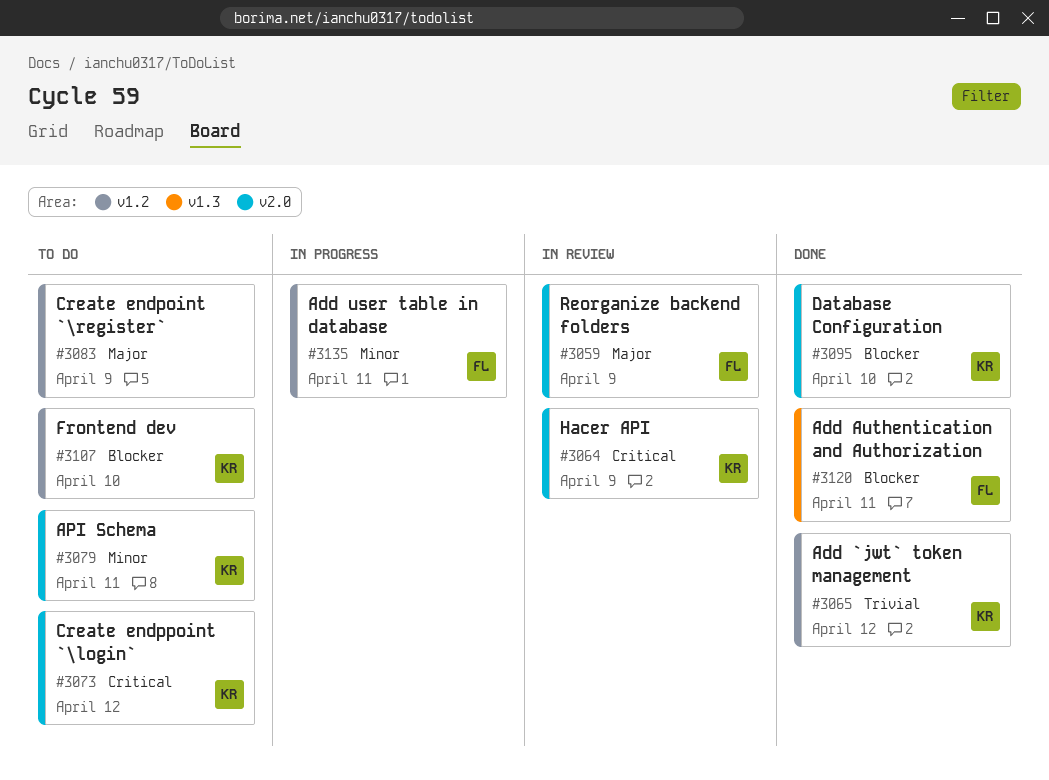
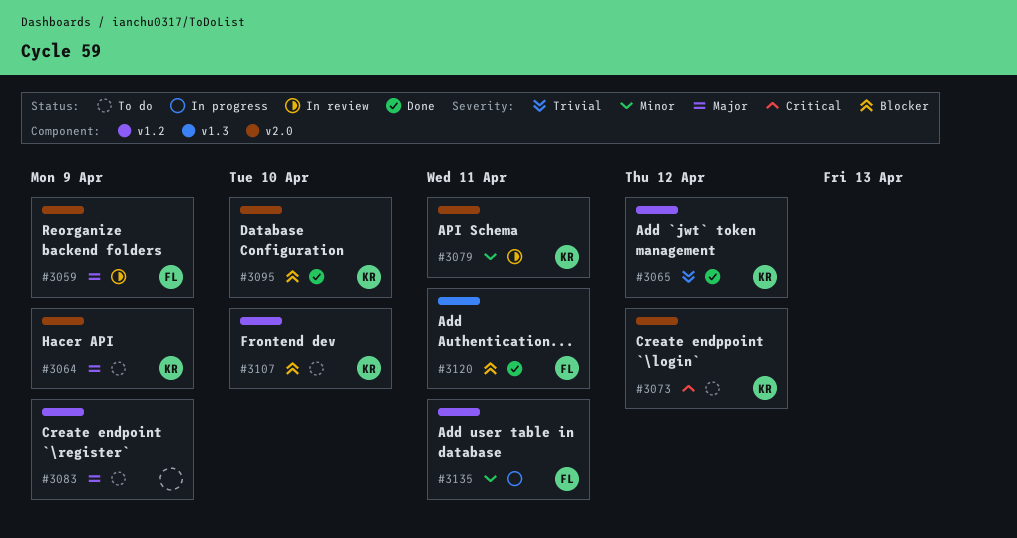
#3064, status: In review -> To do
#3064, priority: Critical -> Major
#3079, status: To do -> In review

